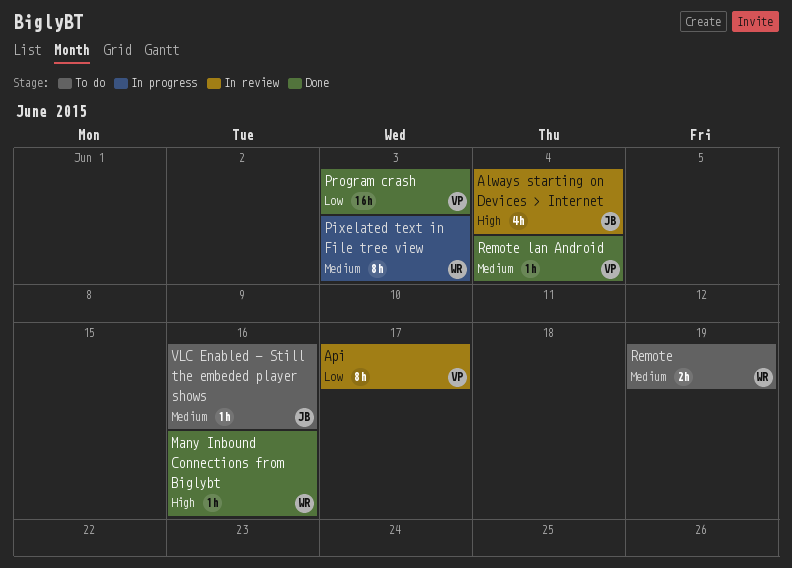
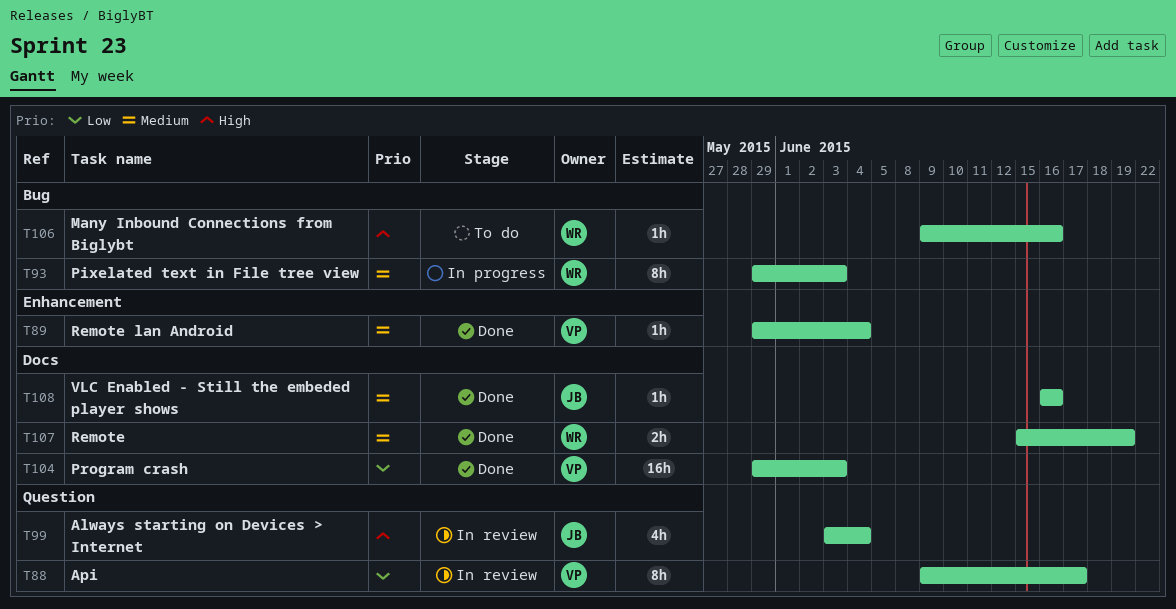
Many Inbound Connections from Biglybt, status: Done -> To do
Remote, status: To do -> Done
VLC Enabled - Still the embeded player shows, status: To do -> Done

